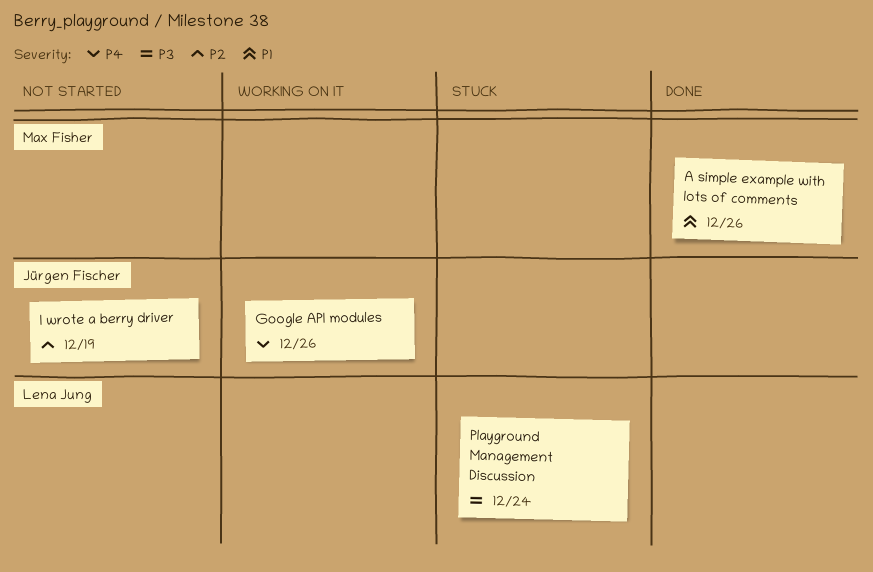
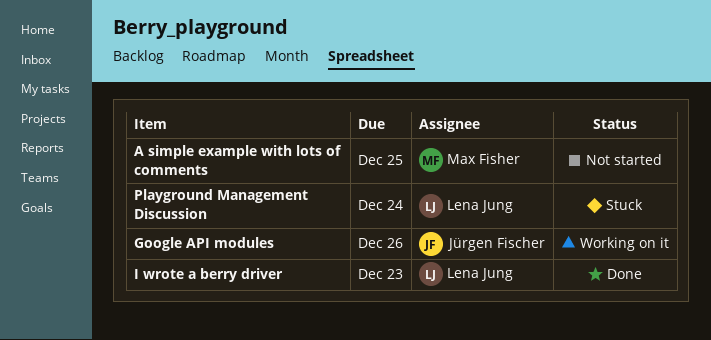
A simple example with lots of comments, status: Done -> Not started
A simple example with lots of comments, due: Dec 26 -> Dec 25
I wrote a berry driver, status: Not started -> Done
I wrote a berry driver, owner: Jürgen Fischer -> Lena Jung
I wrote a berry driver, due: Dec 19 -> Dec 23

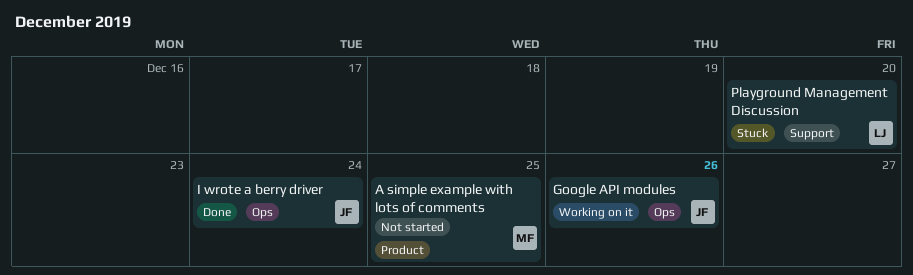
I wrote a berry driver, owner: Lena Jung -> Jürgen Fischer
I wrote a berry driver, due: Dec 23 -> Dec 24
Playground Management Discussion, due: Dec 24 -> Dec 20

